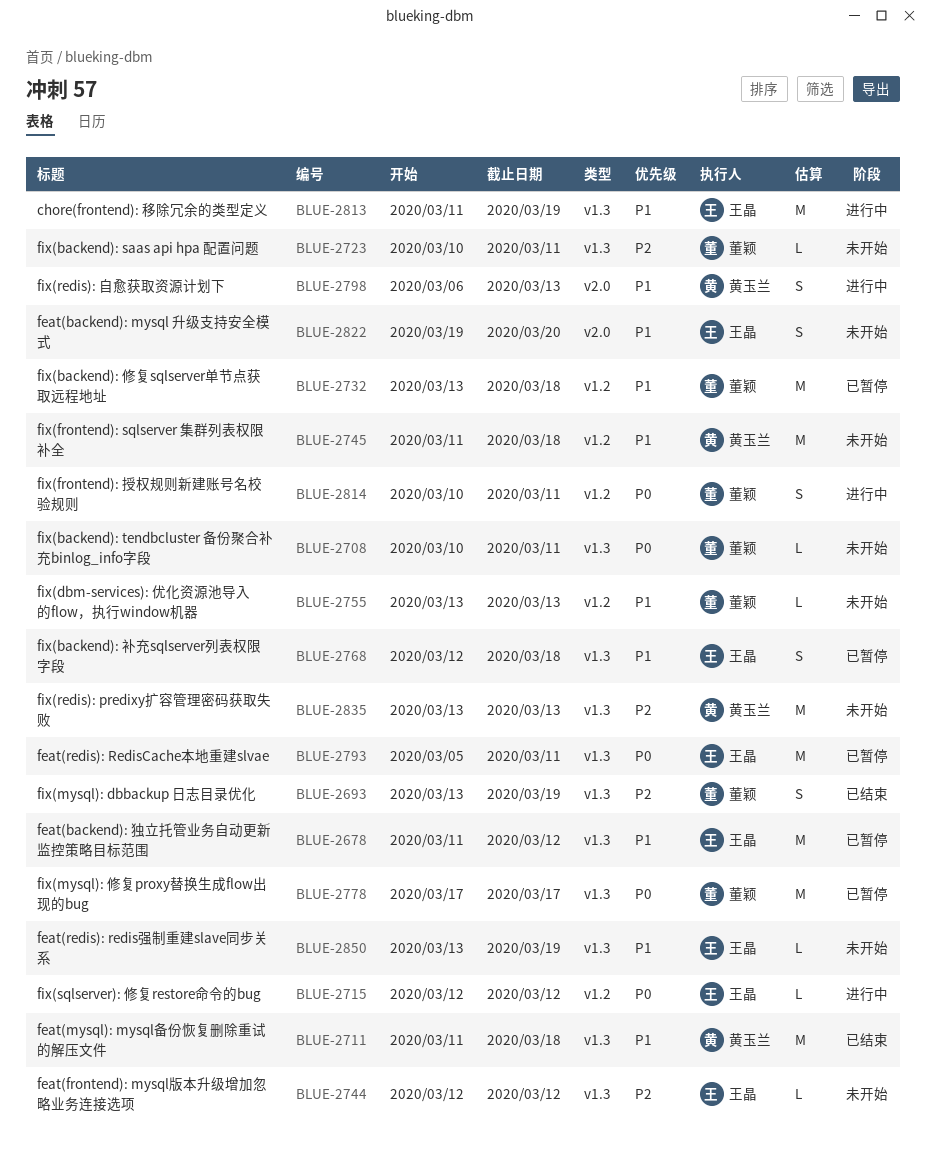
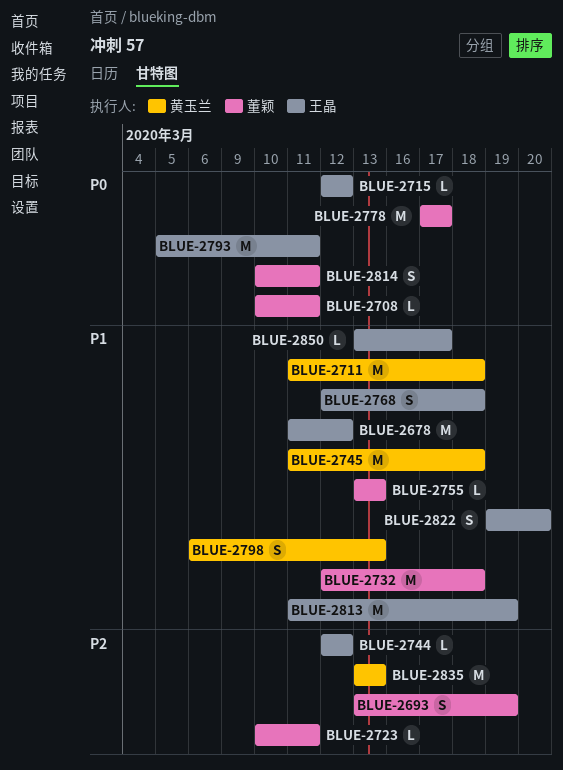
BLUE-2732, start: Mar 13 -> Mar 12
BLUE-2850, due: Mar 19 -> Mar 17

